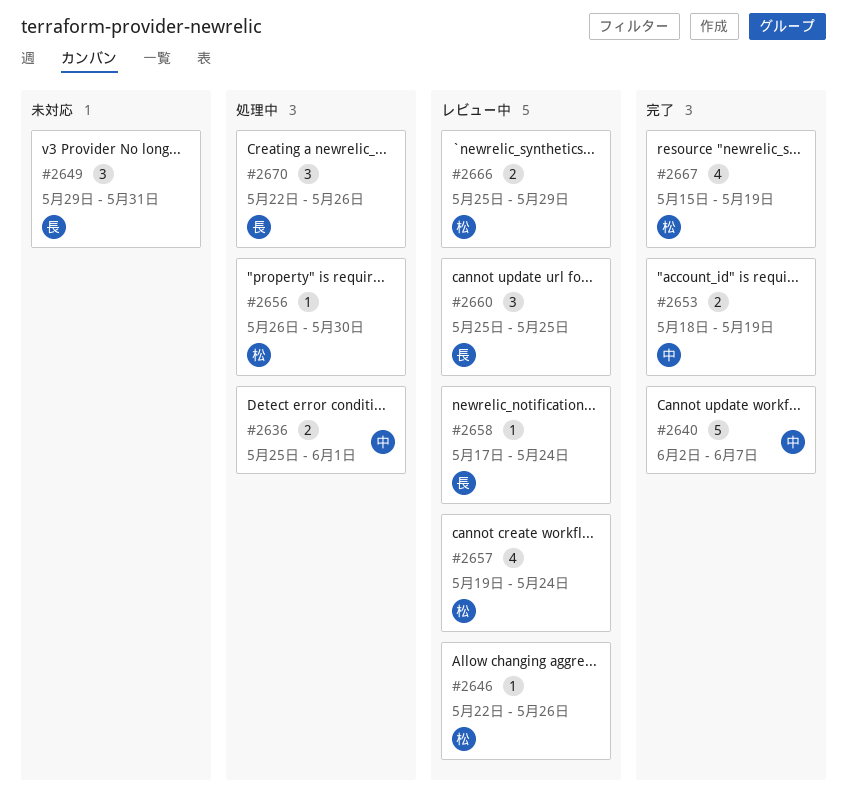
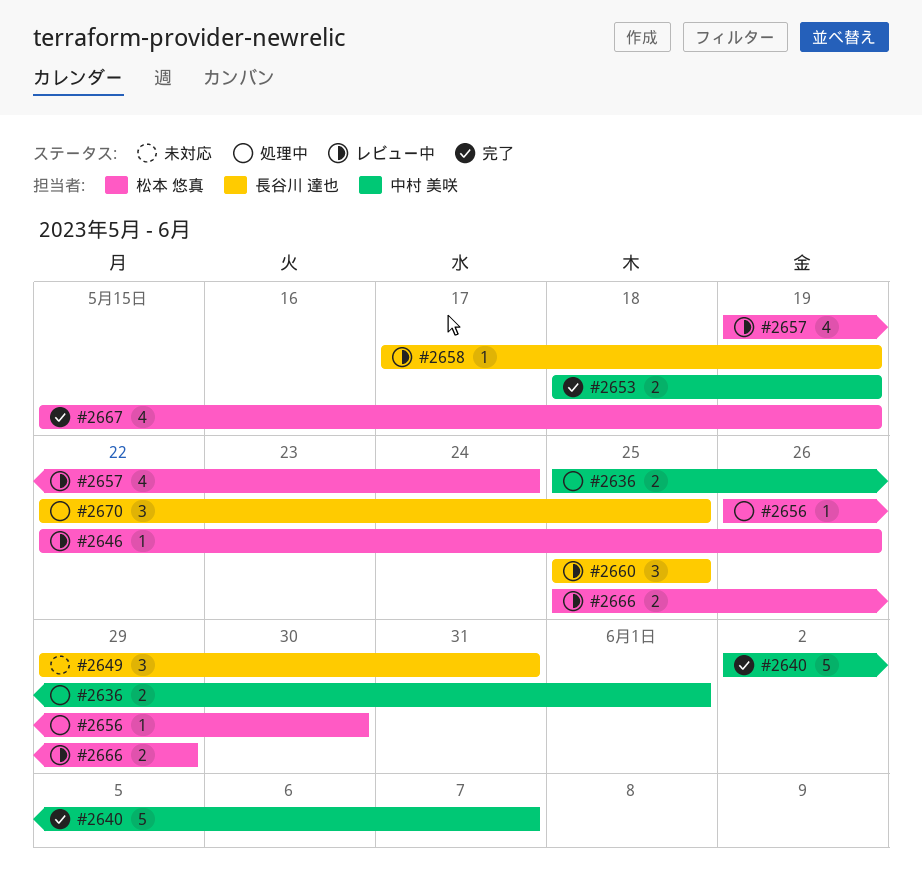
#2658, due: May 24 -> May 19
#2670, due: May 26 -> May 25

